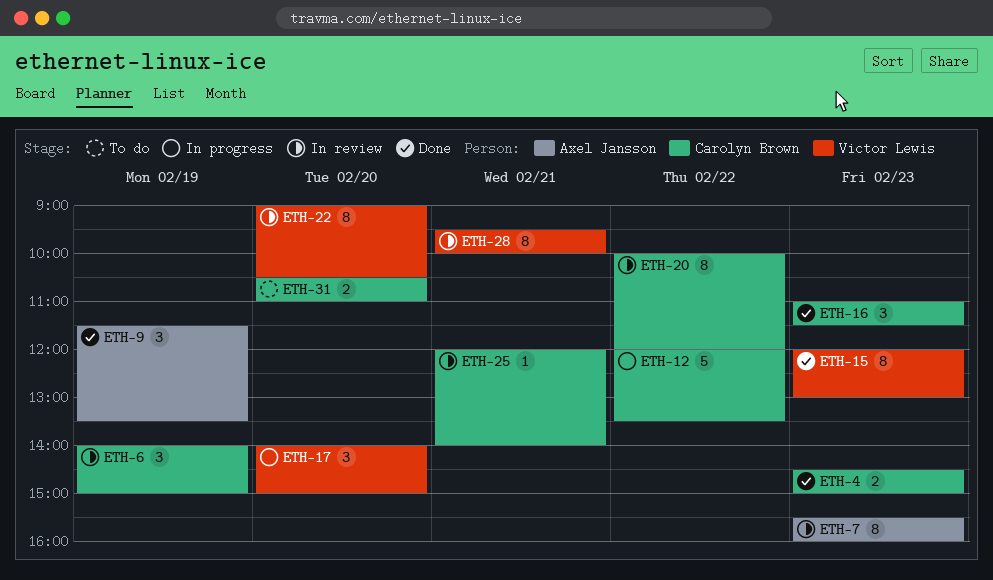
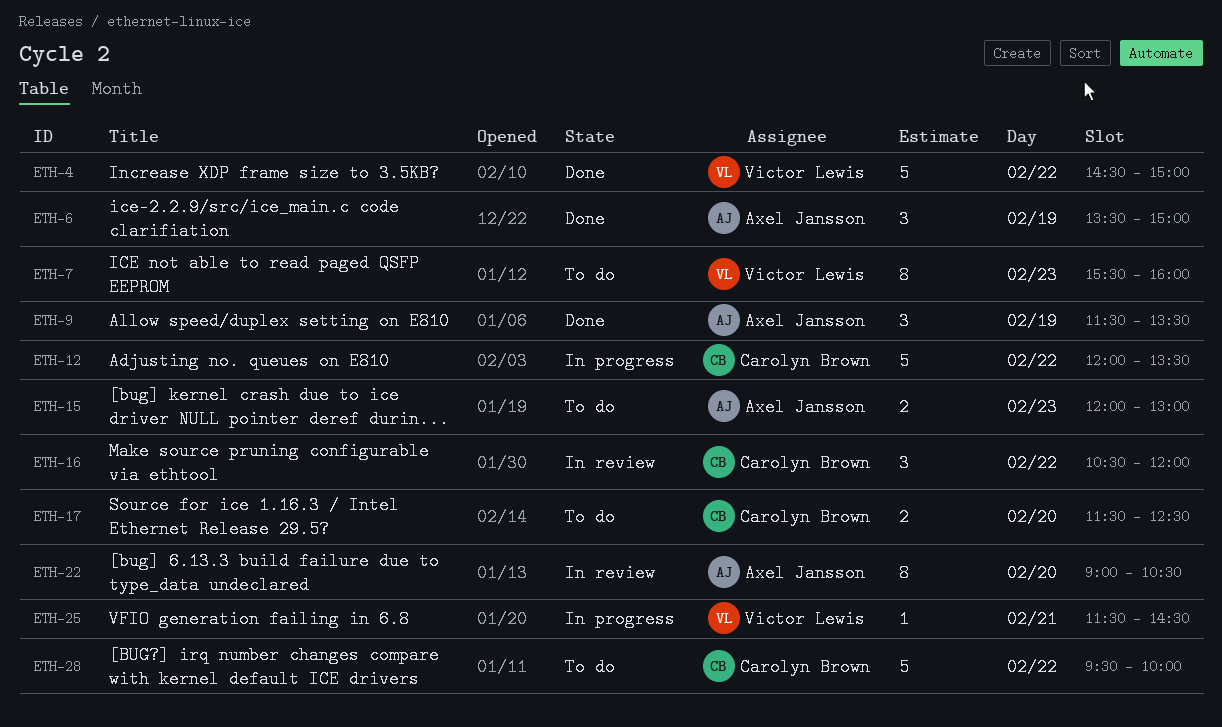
ETH-4, owner: Carolyn Brown -> Victor Lewis
ETH-4, estimate: 2 -> 5
ETH-4, day: Feb 23 -> Feb 22
ETH-6, status: In review -> Done
ETH-6, owner: Carolyn Brown -> Axel Jansson
ETH-6, begins: 14:00 -> 13:30
ETH-7, status: In review -> To do
ETH-7, owner: Axel Jansson -> Victor Lewis
ETH-15, status: Done -> To do
ETH-15, owner: Victor Lewis -> Axel Jansson
ETH-15, estimate: 8 -> 2
ETH-16, status: Done -> In review
ETH-16, day: Feb 23 -> Feb 22
ETH-16, begins: 11:00 -> 10:30
ETH-16, ends: 11:30 -> 12:00
ETH-17, status: In progress -> To do
ETH-17, owner: Victor Lewis -> Carolyn Brown
ETH-17, estimate: 3 -> 2
ETH-17, begins: 14:00 -> 11:30
ETH-17, ends: 15:00 -> 12:30
ETH-20: present -> none
ETH-22, owner: Victor Lewis -> Axel Jansson
ETH-25, status: In review -> In progress
ETH-25, owner: Carolyn Brown -> Victor Lewis
ETH-25, begins: 12:00 -> 11:30
ETH-25, ends: 14:00 -> 14:30
ETH-28, status: In review -> To do
ETH-28, owner: Victor Lewis -> Carolyn Brown
ETH-28, estimate: 8 -> 5
ETH-28, day: Feb 21 -> Feb 22
ETH-31: present -> none

